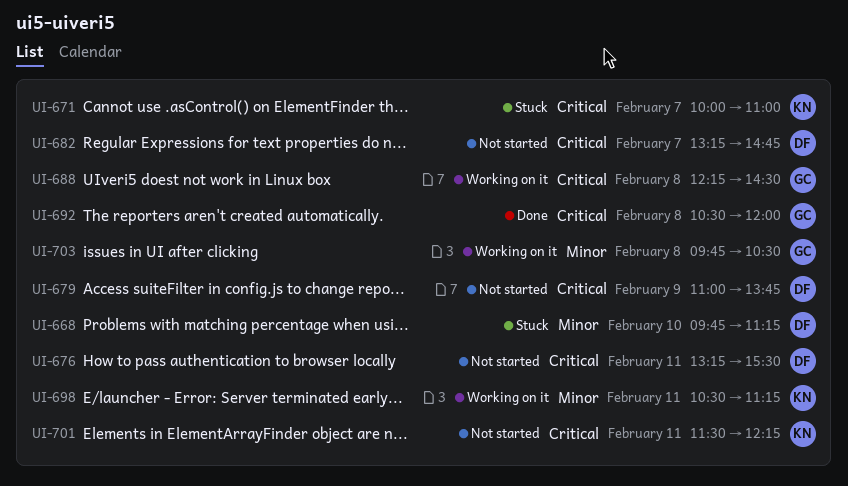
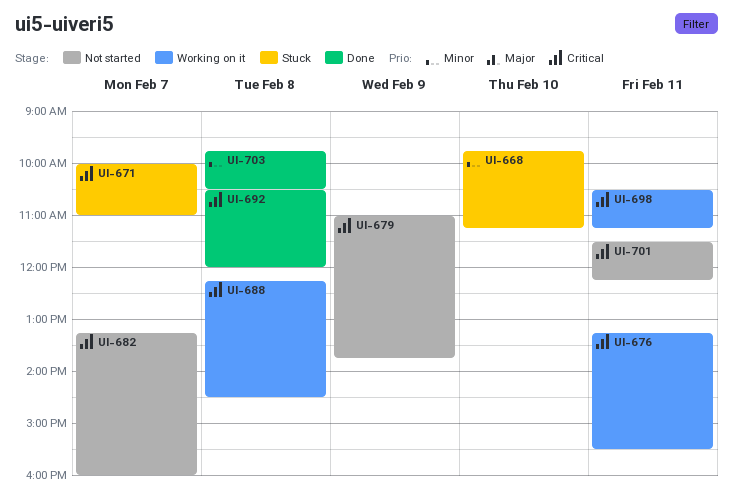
UI-676, status: Not started -> Working on it
UI-682, ends: 14:45 -> 16:00
UI-698, priority: Minor -> Critical
UI-703, status: Working on it -> Done

